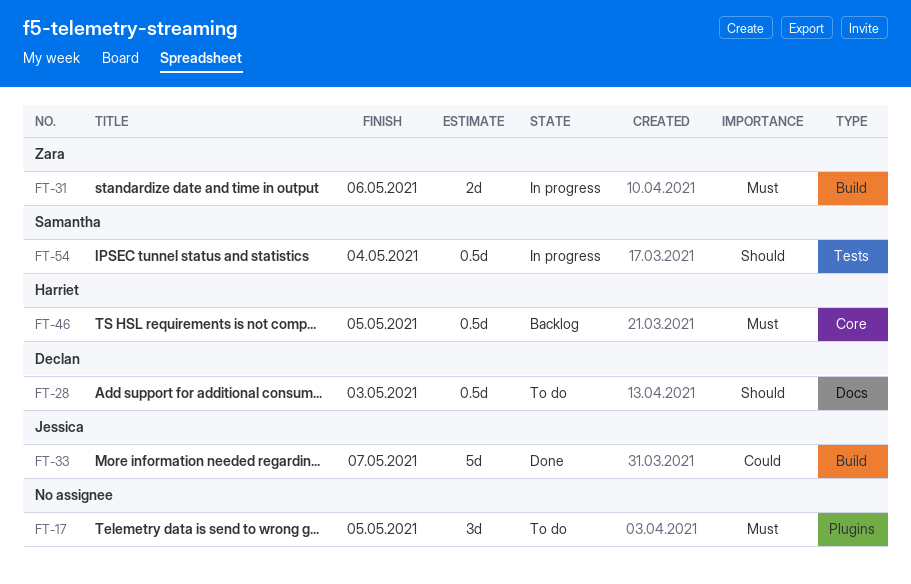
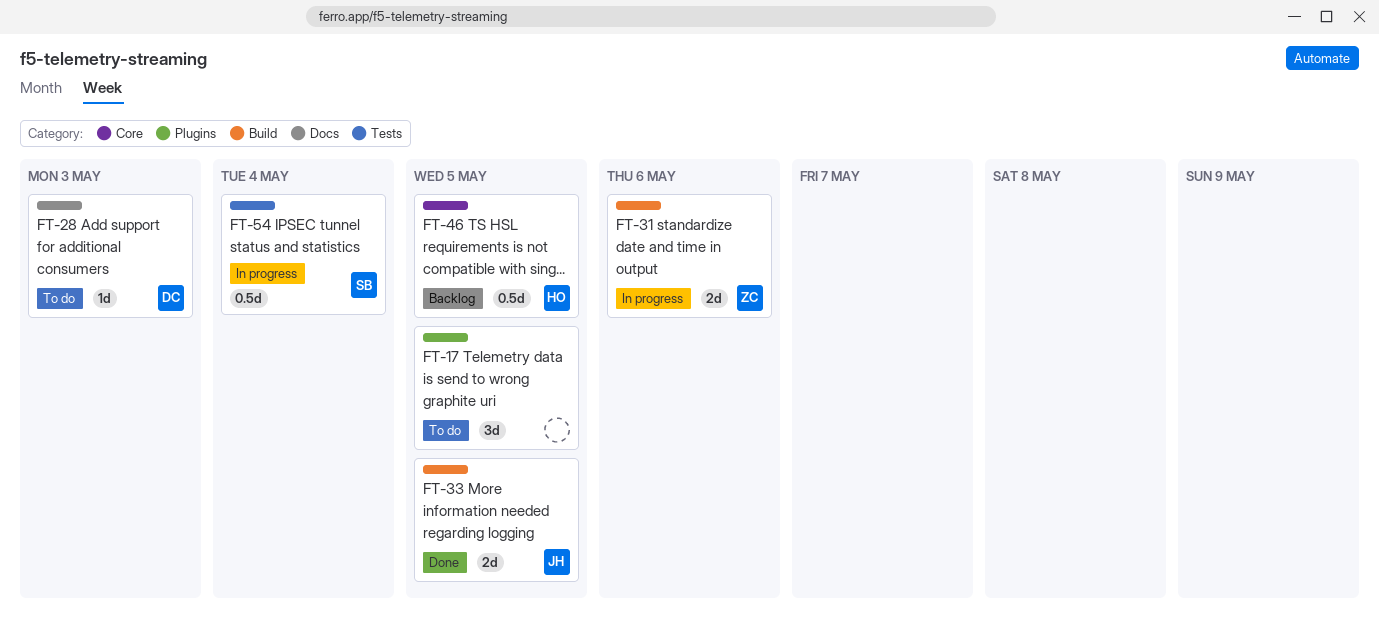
FT-28, estimate: 0.5d -> 1d
FT-33, estimate: 5d -> 2d
FT-33, due: May 7 -> May 5

